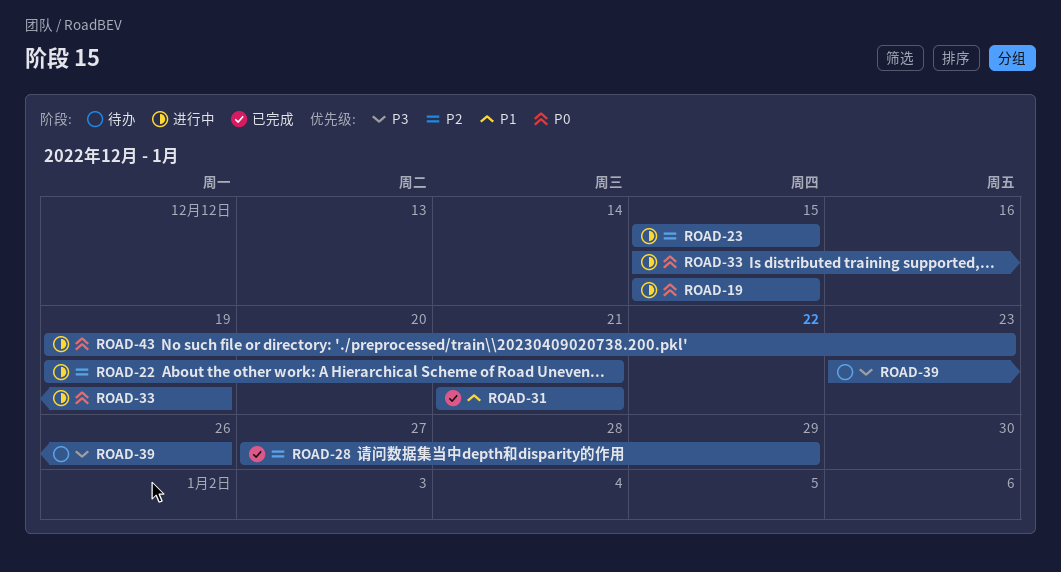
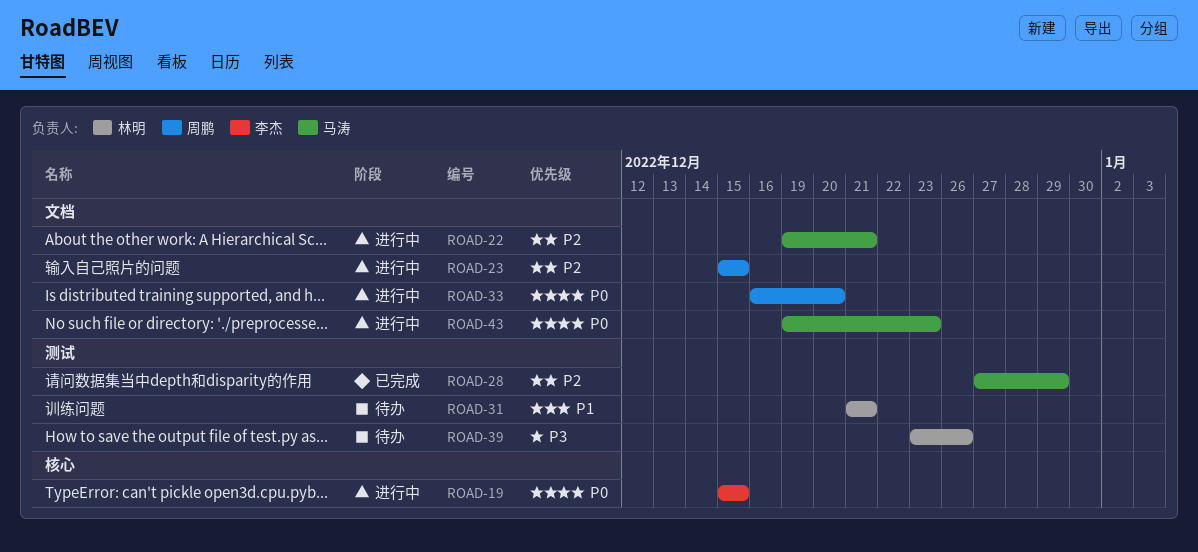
ROAD-31, status: 已完成 -> 待办
ROAD-33, start: Dec 15 -> Dec 16
ROAD-33, due: Dec 19 -> Dec 20

